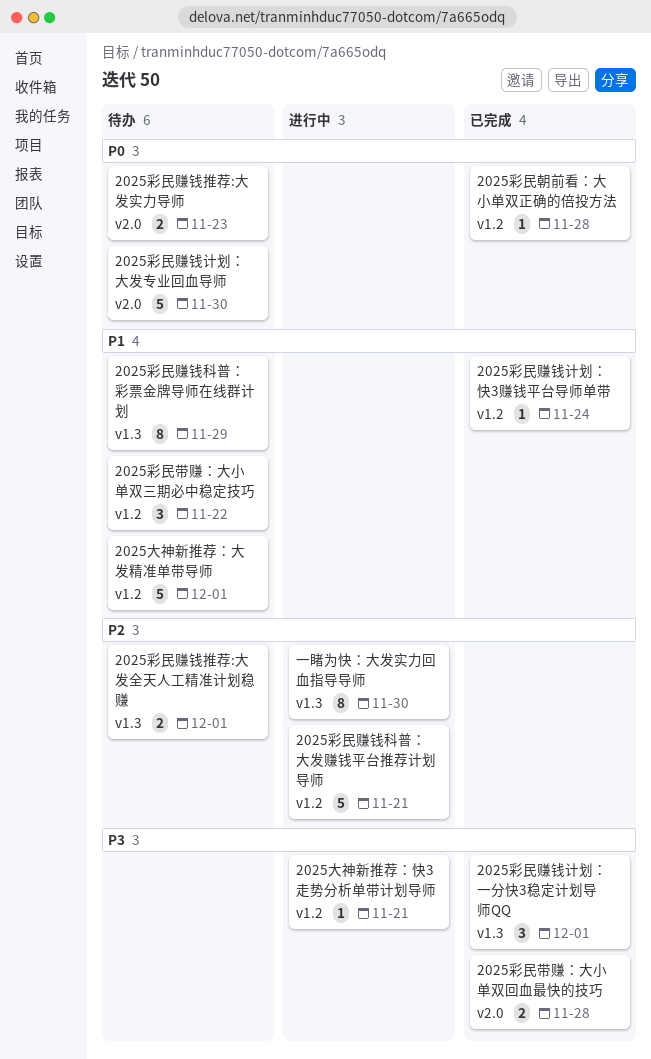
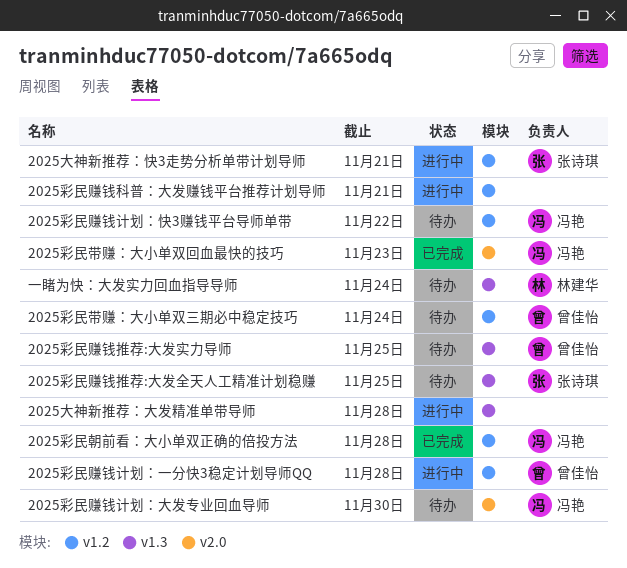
2025大神新推荐：大发精准单带导师, status: 待办 -> 进行中
2025大神新推荐：大发精准单带导师, label: v1.2 -> v1.3
2025大神新推荐：大发精准单带导师, due: Dec 1 -> Nov 28
2025彩民带赚：大小单双三期必中稳定技巧, due: Nov 22 -> Nov 24
2025彩民带赚：大小单双回血最快的技巧, due: Nov 28 -> Nov 23
2025彩民赚钱推荐:大发全天人工精准计划稳赚, due: Dec 1 -> Nov 25
2025彩民赚钱推荐:大发实力导师, label: v2.0 -> v1.3
2025彩民赚钱推荐:大发实力导师, due: Nov 23 -> Nov 25
2025彩民赚钱科普：彩票金牌导师在线群计划: present -> none
2025彩民赚钱计划：一分快3稳定计划导师QQ, status: 已完成 -> 进行中
2025彩民赚钱计划：一分快3稳定计划导师QQ, label: v1.3 -> v1.2
2025彩民赚钱计划：一分快3稳定计划导师QQ, due: Dec 1 -> Nov 28
2025彩民赚钱计划：快3赚钱平台导师单带, status: 已完成 -> 待办
2025彩民赚钱计划：快3赚钱平台导师单带, due: Nov 24 -> Nov 22
一睹为快：大发实力回血指导导师, status: 进行中 -> 待办
一睹为快：大发实力回血指导导师, due: Nov 30 -> Nov 24

